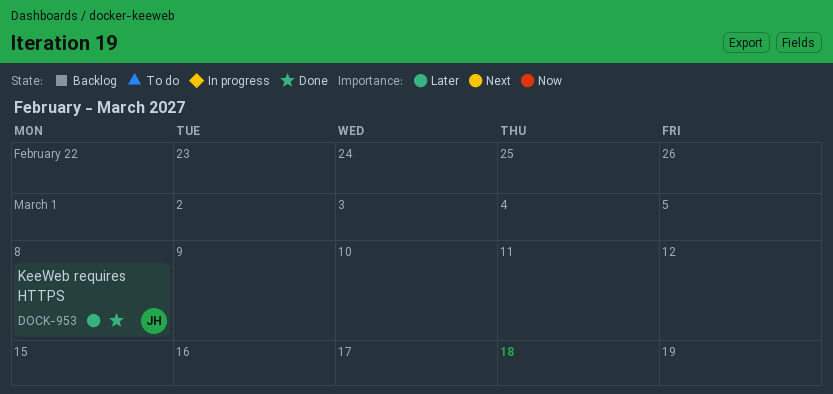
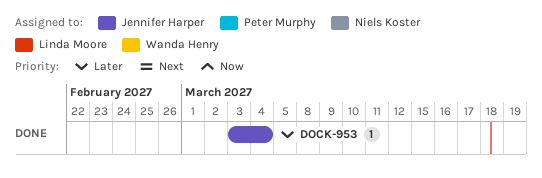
DOCK-953, due: Mar 8 -> Mar 4

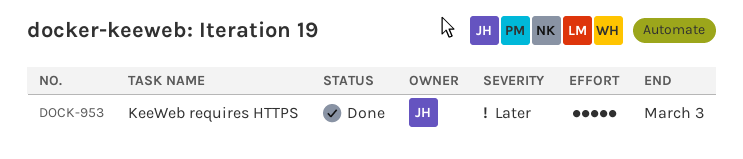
DOCK-953, estimate: 1 -> 5
DOCK-953, due: Mar 4 -> Mar 3

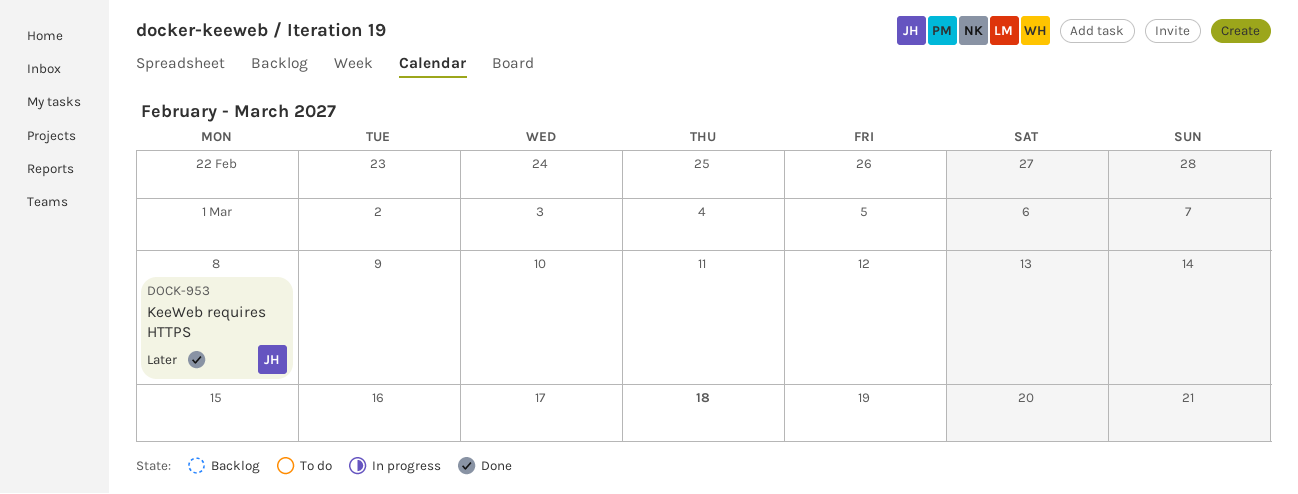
DOCK-953, due: Mar 3 -> Mar 8

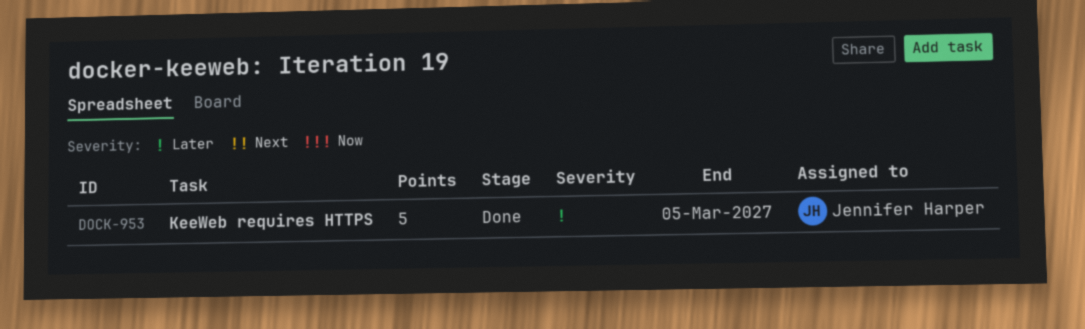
DOCK-953, due: Mar 8 -> Mar 5

